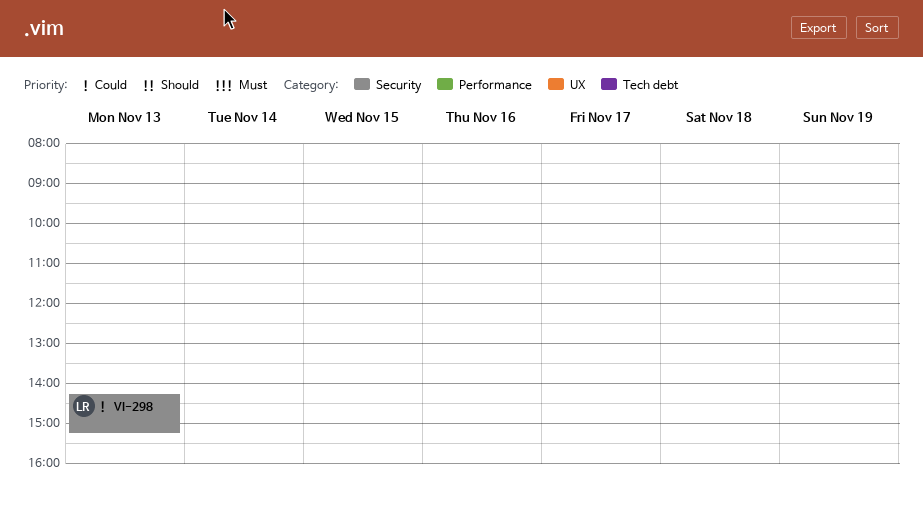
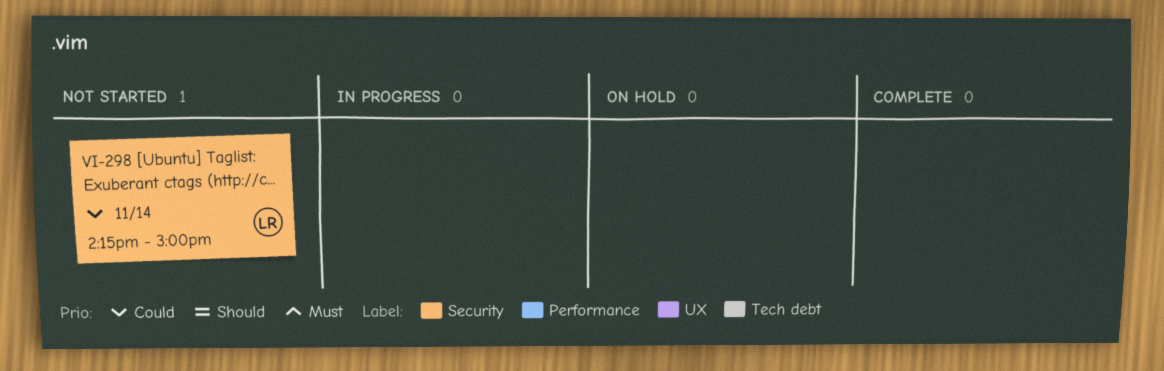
VI-298, day: Nov 13 -> Nov 14
VI-298, ends: 15:15 -> 15:00

